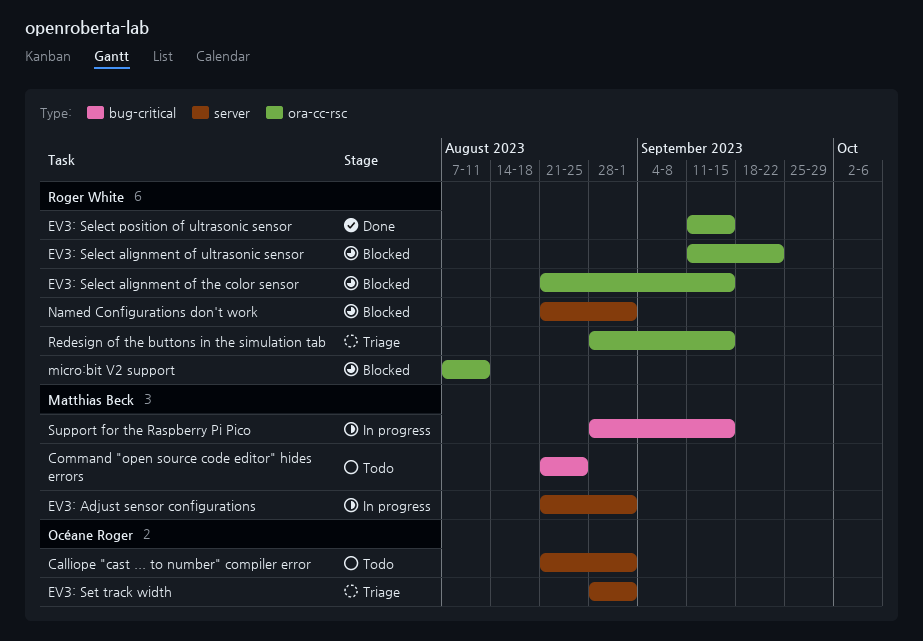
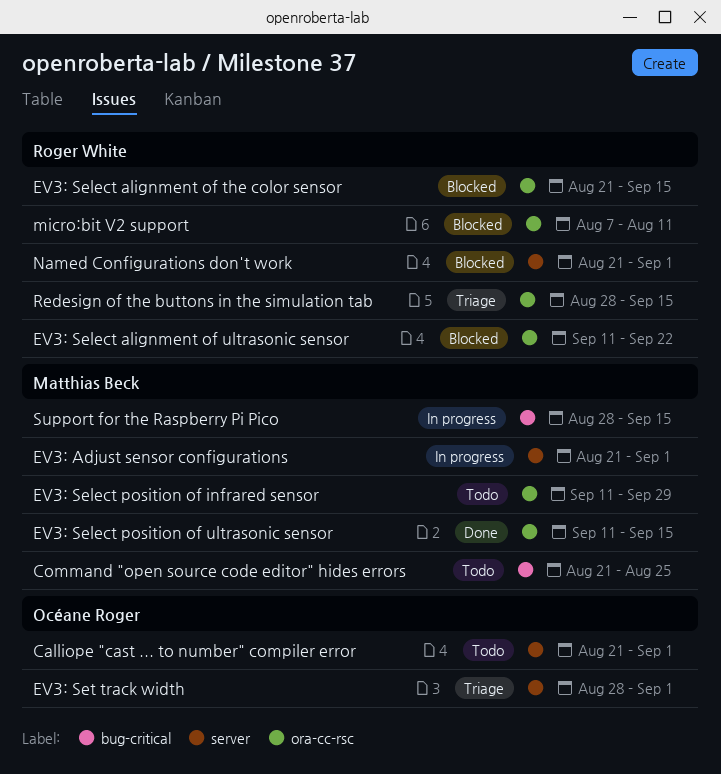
EV3: Select position of infrared sensor: none -> present
EV3: Select position of ultrasonic sensor, owner: Roger White -> Matthias Beck

